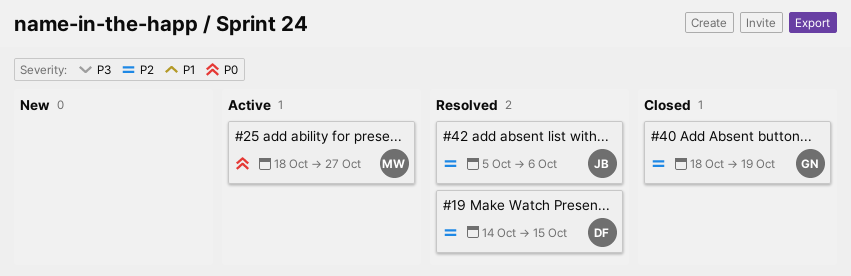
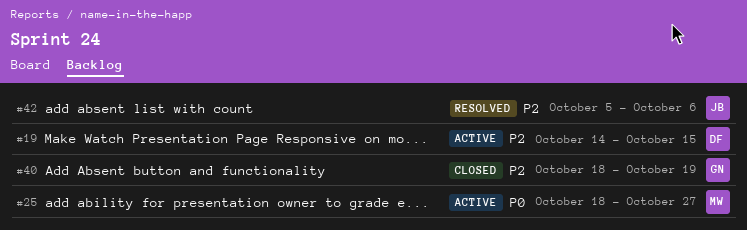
#19, status: Resolved -> Active

